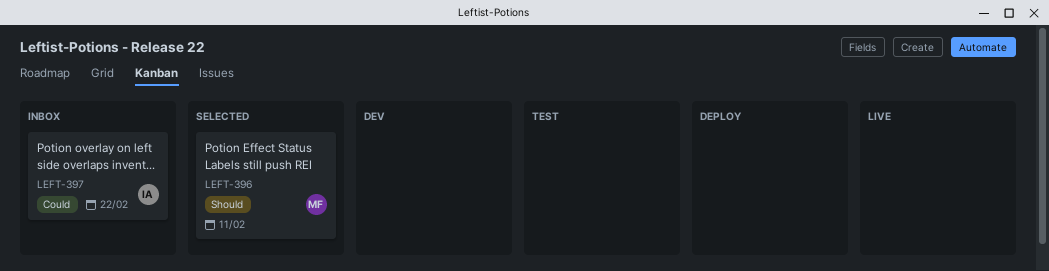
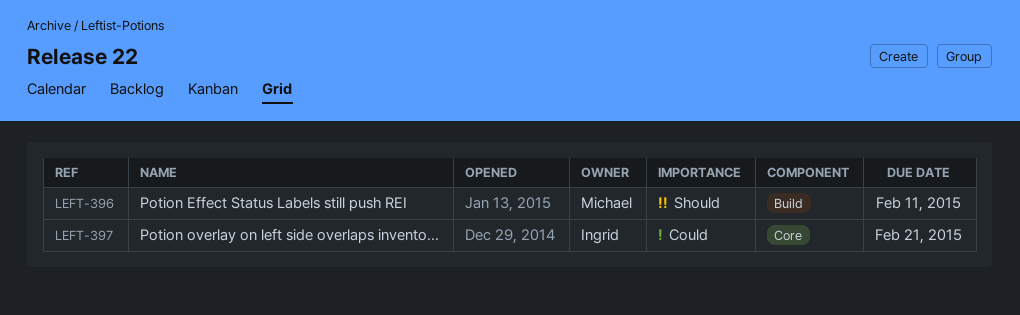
LEFT-397, due: Feb 22 -> Feb 21

